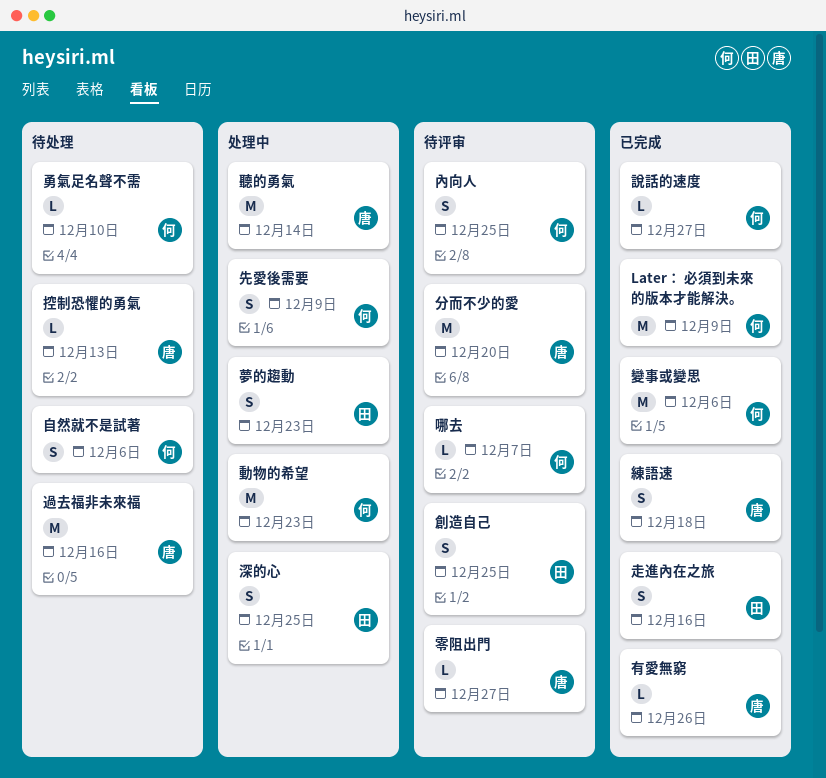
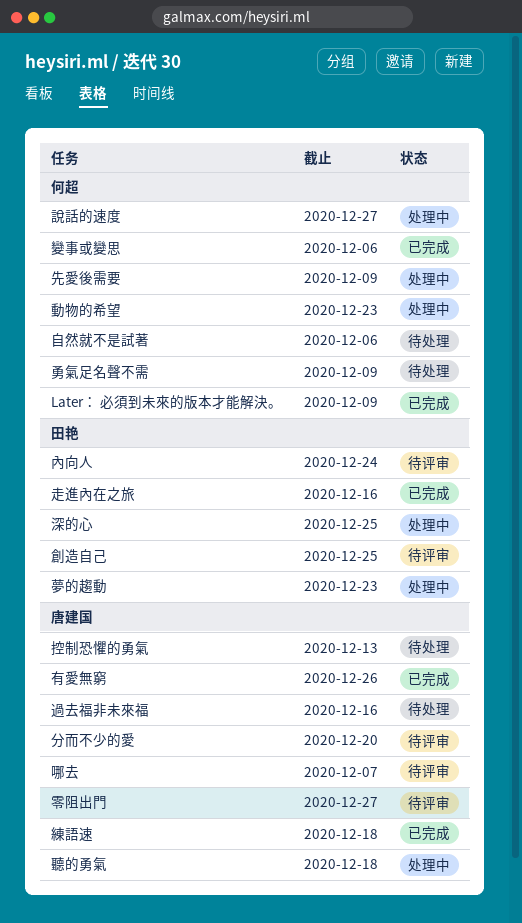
內向人, owner: 何超 -> 田艳
內向人, due: Dec 25 -> Dec 24
勇氣足名聲不需, due: Dec 10 -> Dec 9
哪去, owner: 何超 -> 唐建国
聽的勇氣, due: Dec 14 -> Dec 18
說話的速度, status: 已完成 -> 处理中

